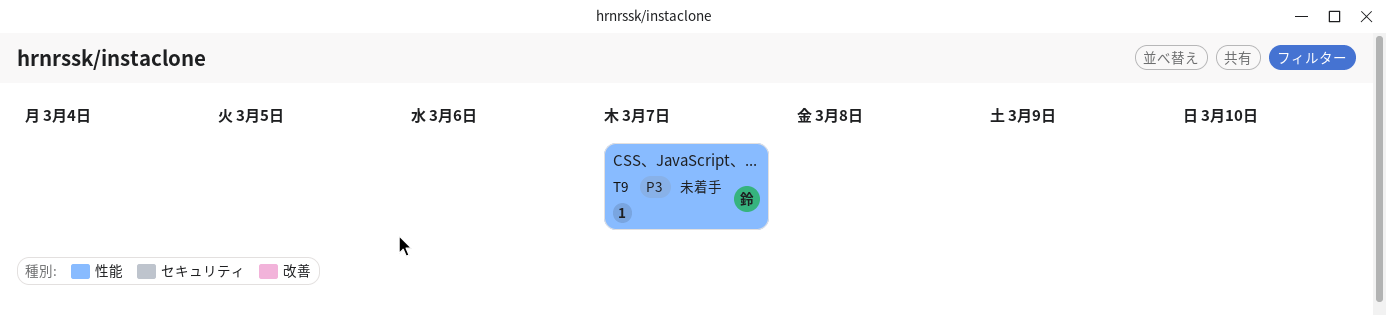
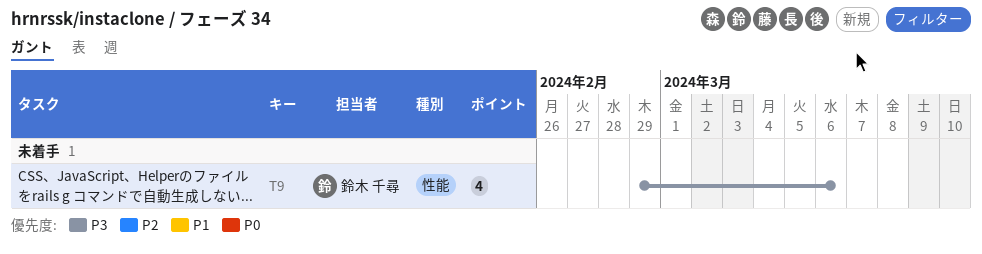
T9, estimate: 1 -> 4
T9, due: Mar 7 -> Mar 6

